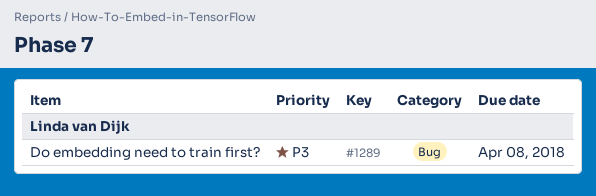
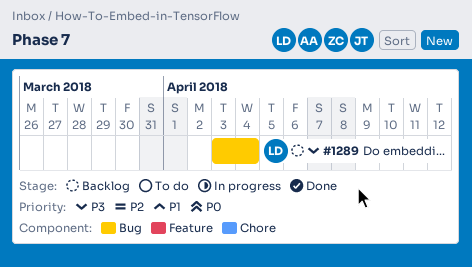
#1289, due: Apr 8 -> Apr 4

